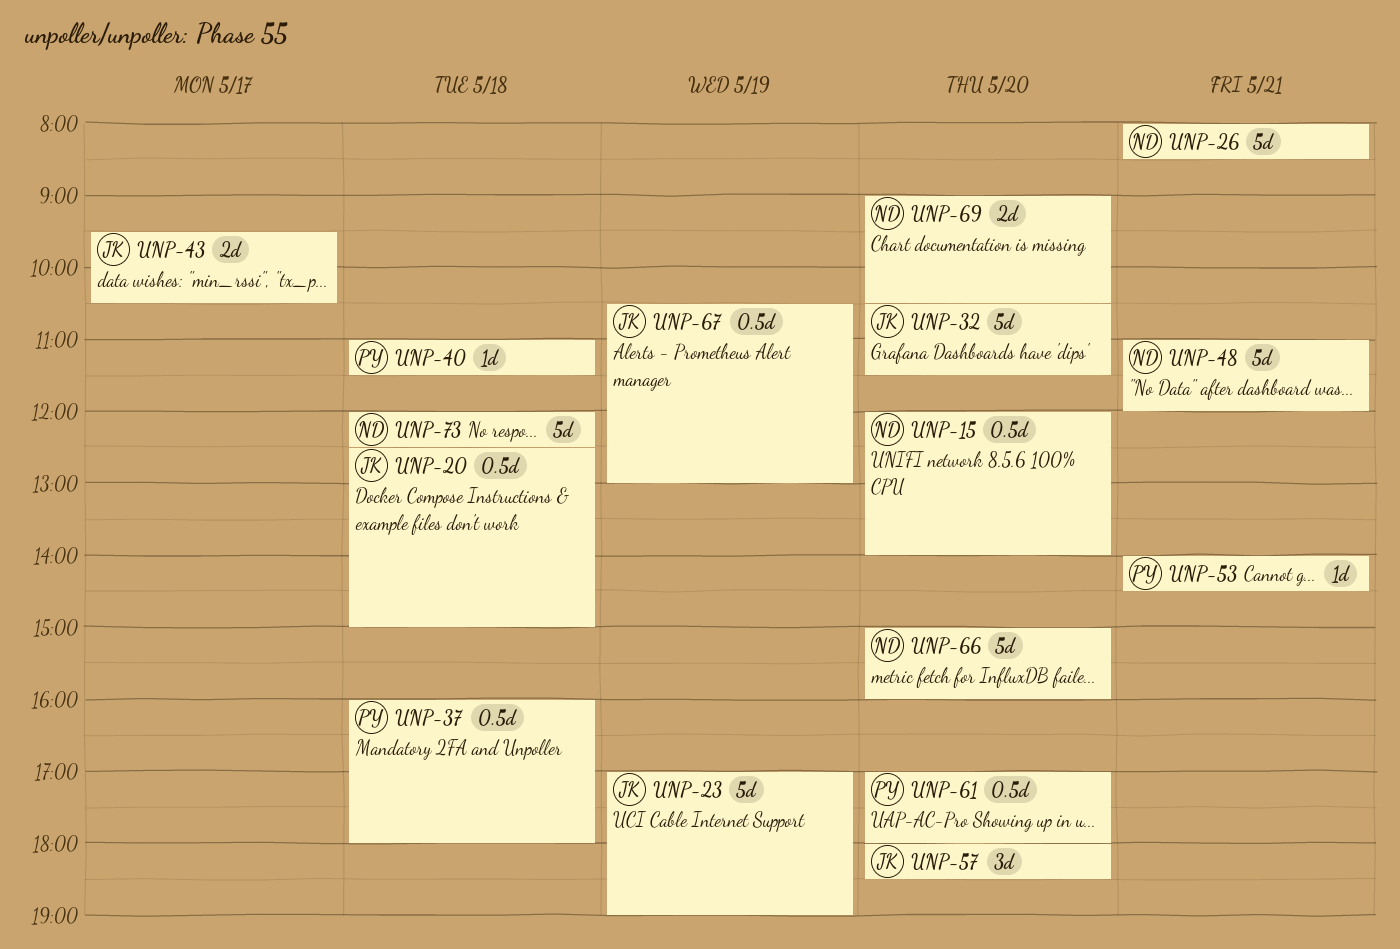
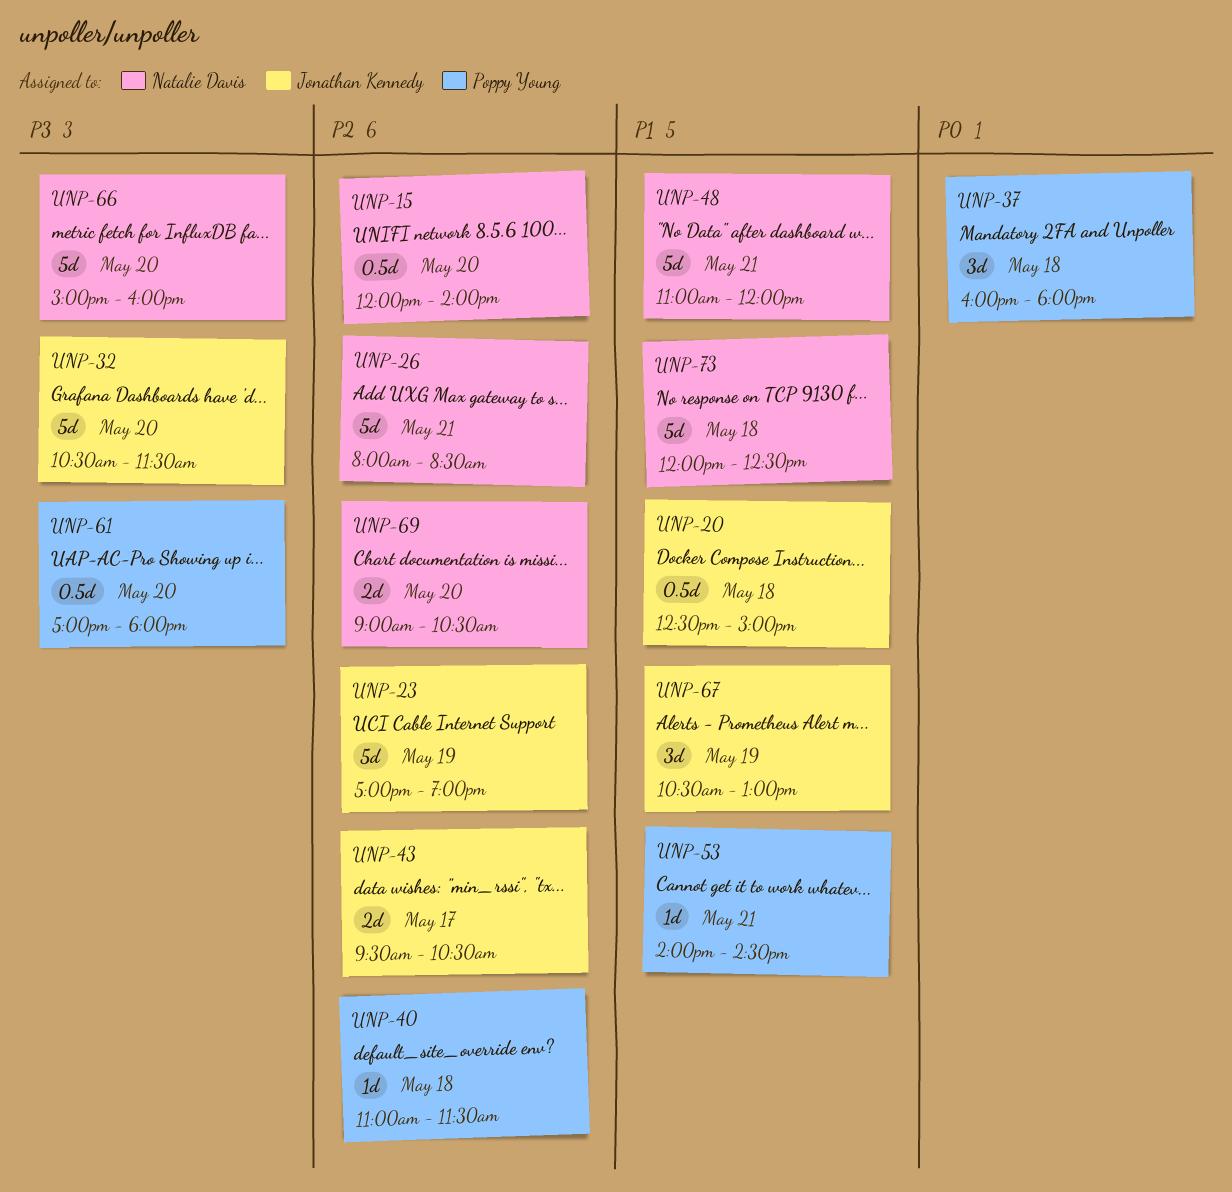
UNP-37, estimate: 0.5d -> 3d
UNP-57: present -> none
UNP-67, estimate: 0.5d -> 3d

